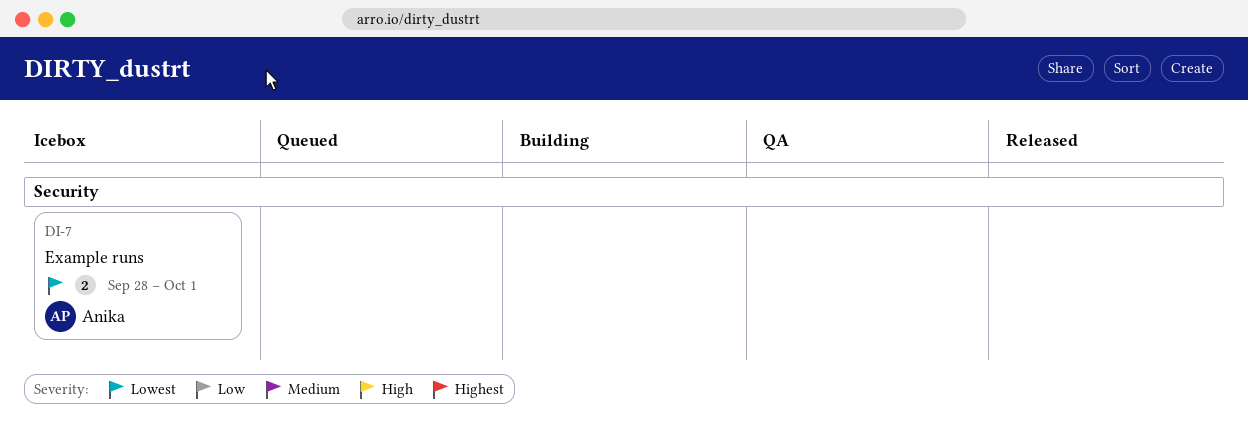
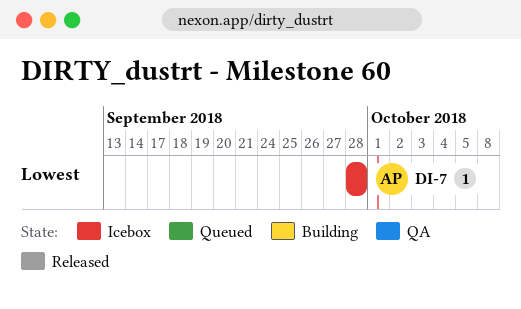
DI-7, estimate: 2 -> 1
DI-7, due: Oct 1 -> Sep 28

